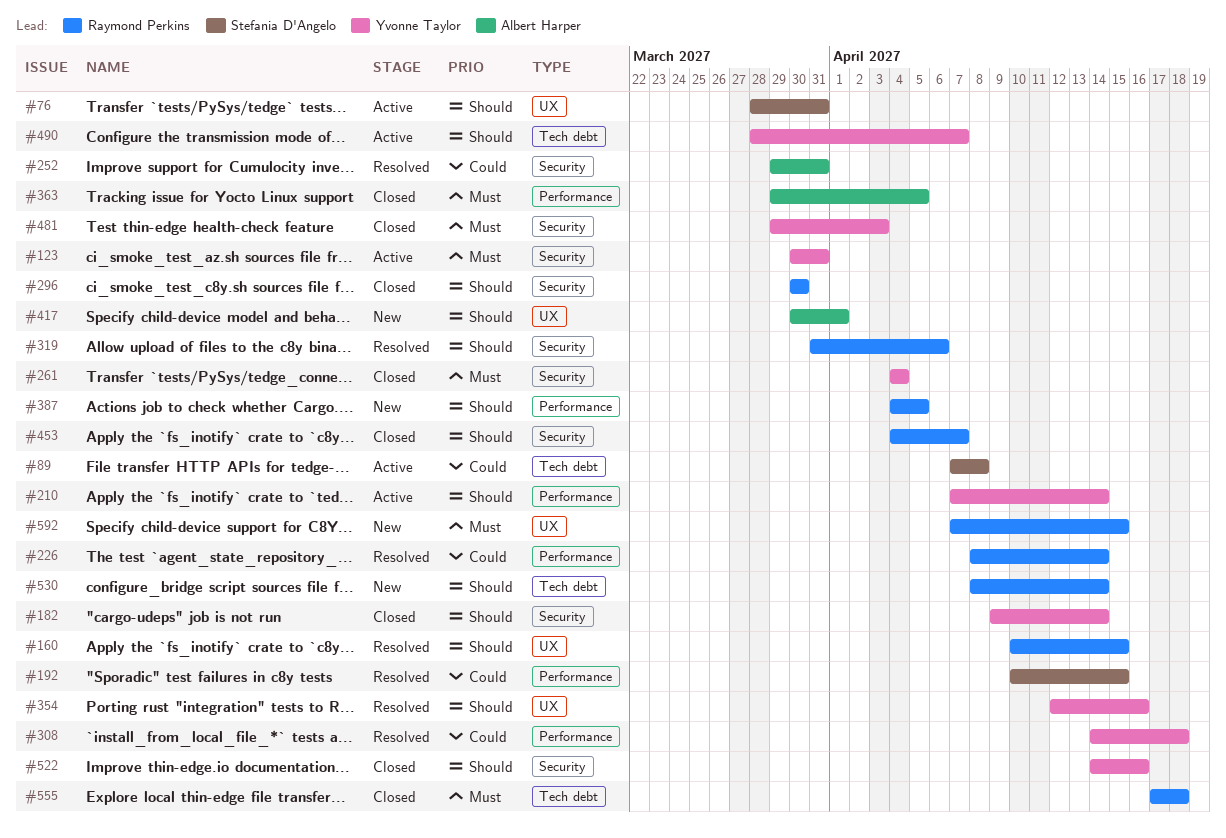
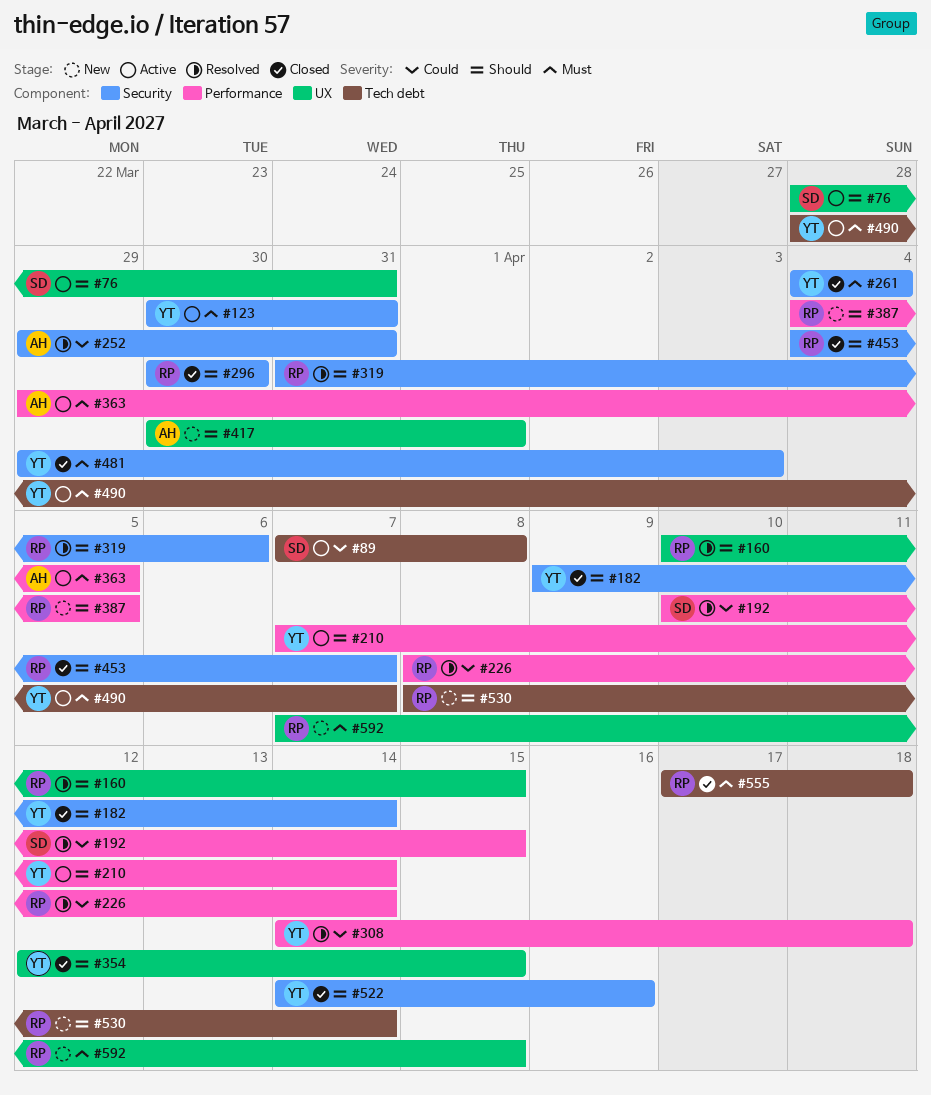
#354, status: Resolved -> Closed
#354, due: Apr 16 -> Apr 15
#363, status: Closed -> Active
#490, priority: Should -> Must

